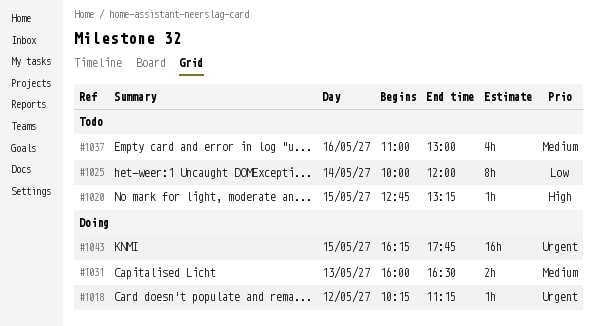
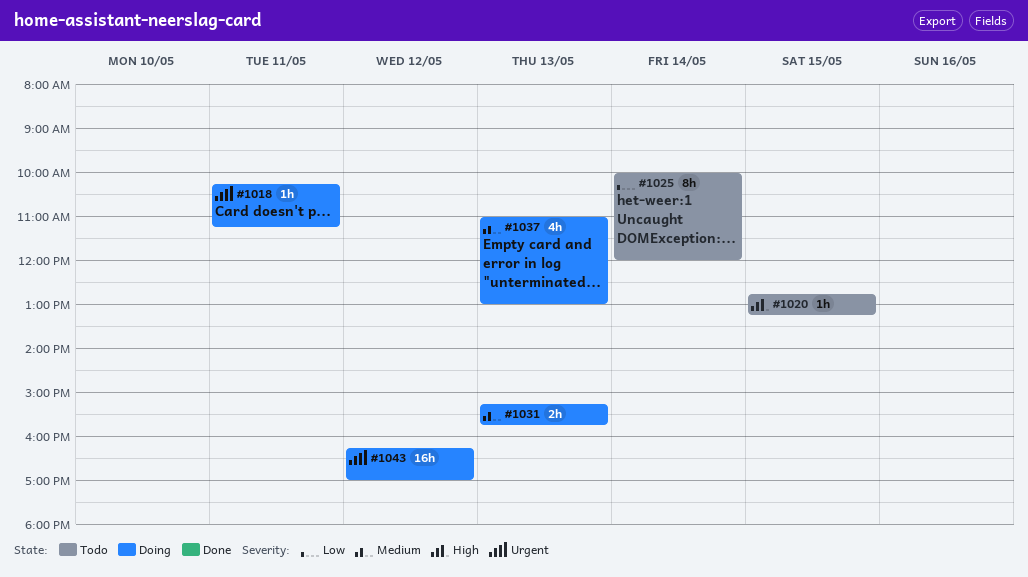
#1018, day: May 12 -> May 11
#1031, begins: 16:00 -> 15:15
#1031, ends: 16:30 -> 15:45
#1037, status: Todo -> Doing
#1037, day: May 16 -> May 13
#1043, day: May 15 -> May 12
#1043, ends: 17:45 -> 17:00

